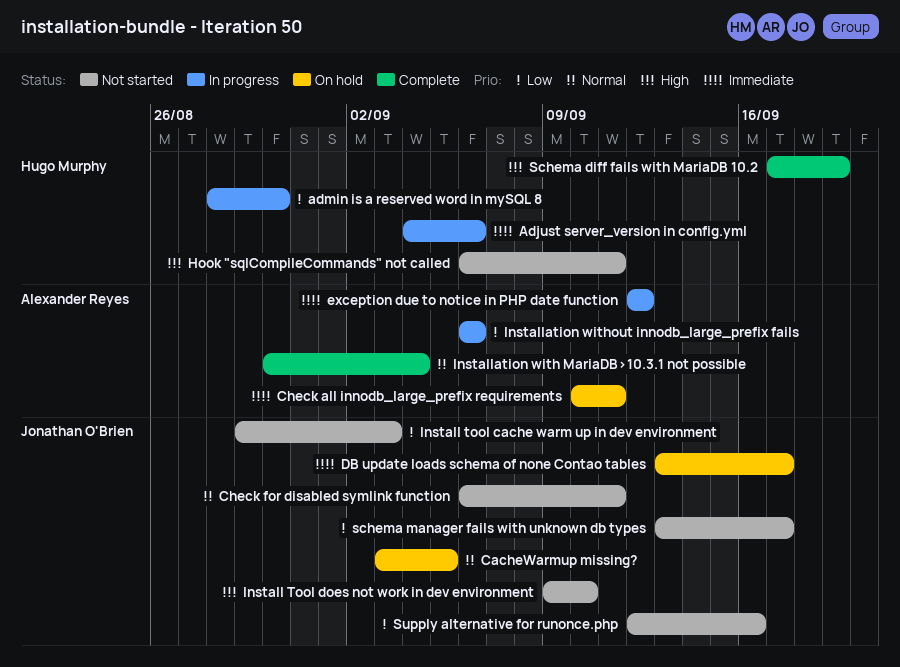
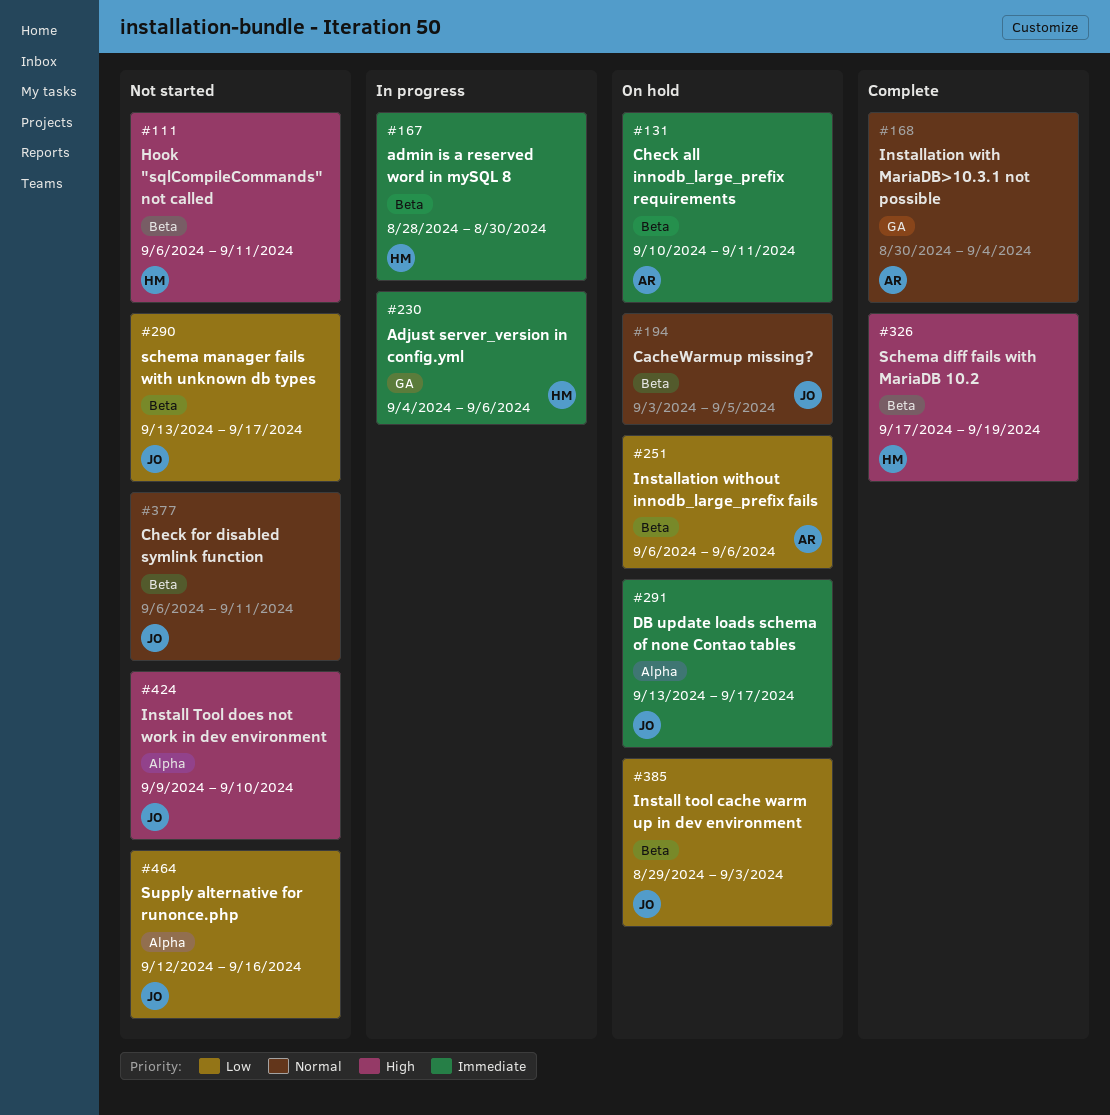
admin is a reserved word in mySQL 8, priority: Low -> Immediate
exception due to notice in PHP date function: present -> none
Install tool cache warm up in dev environment, status: Not started -> On hold
Installation without innodb_large_prefix fails, status: In progress -> On hold

